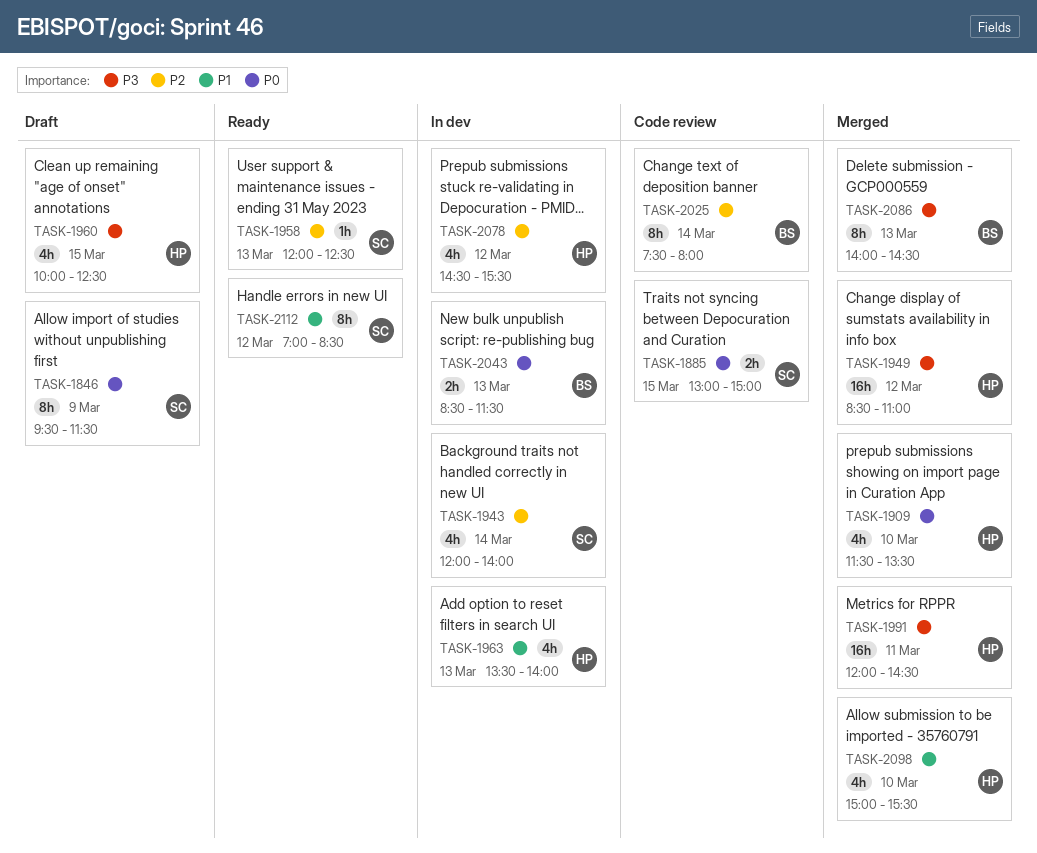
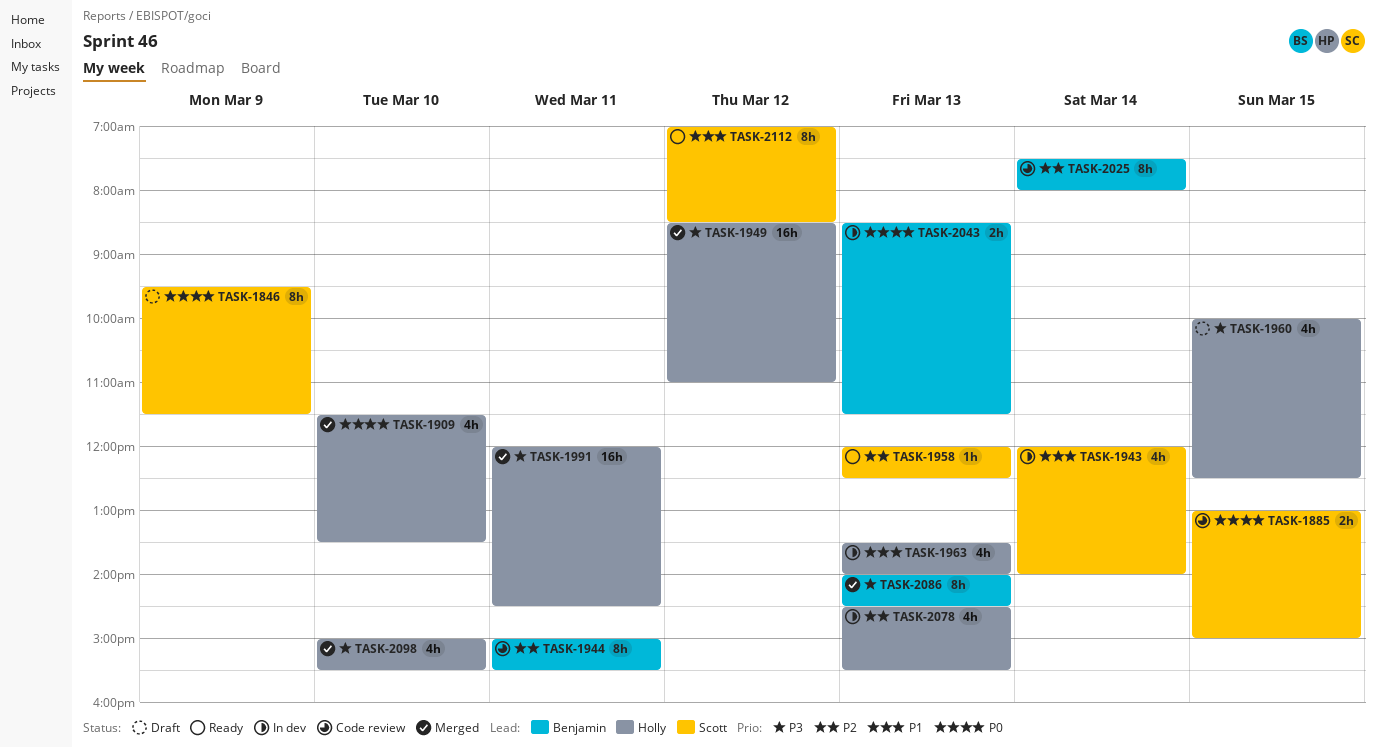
TASK-1943, priority: P2 -> P1
TASK-1944: none -> present
TASK-2078, day: Mar 12 -> Mar 13
TASK-2098, priority: P1 -> P3

